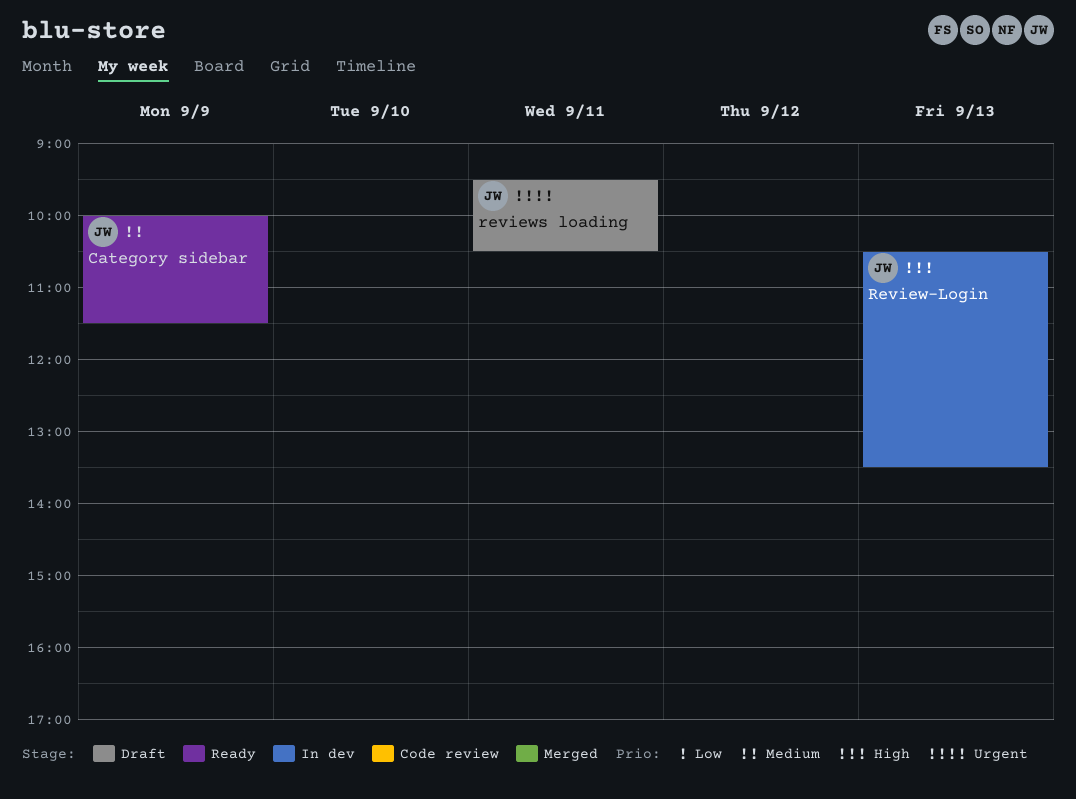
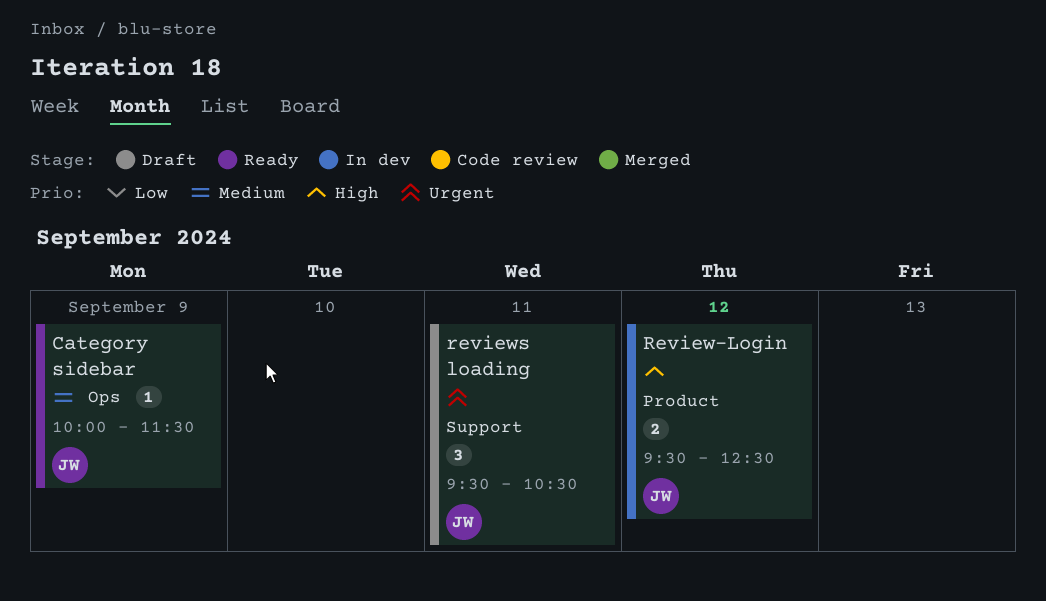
Review-Login, day: Sep 13 -> Sep 12
Review-Login, begins: 10:30 -> 09:30
Review-Login, ends: 13:30 -> 12:30

